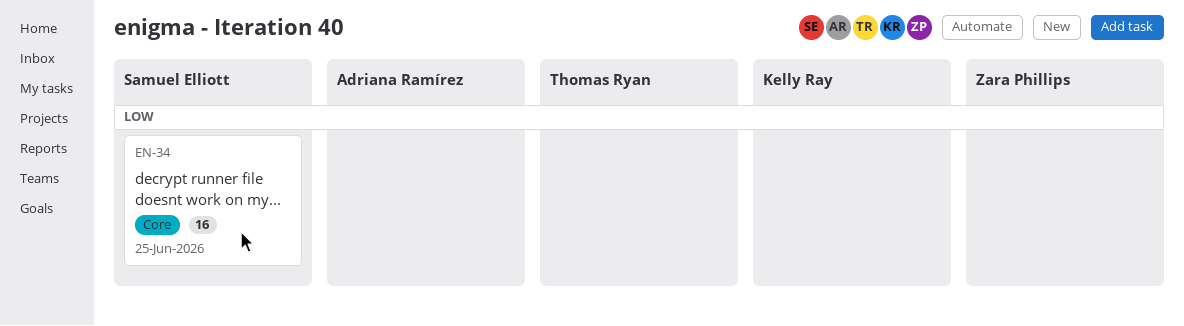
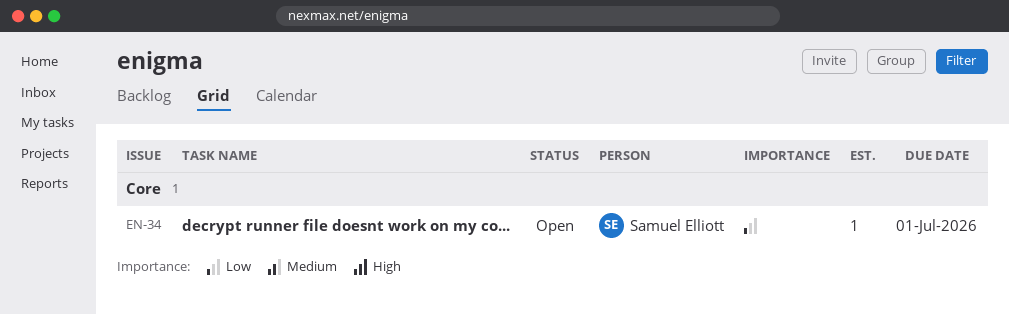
EN-34, estimate: 16 -> 1
EN-34, due: Jun 25 -> Jul 1

